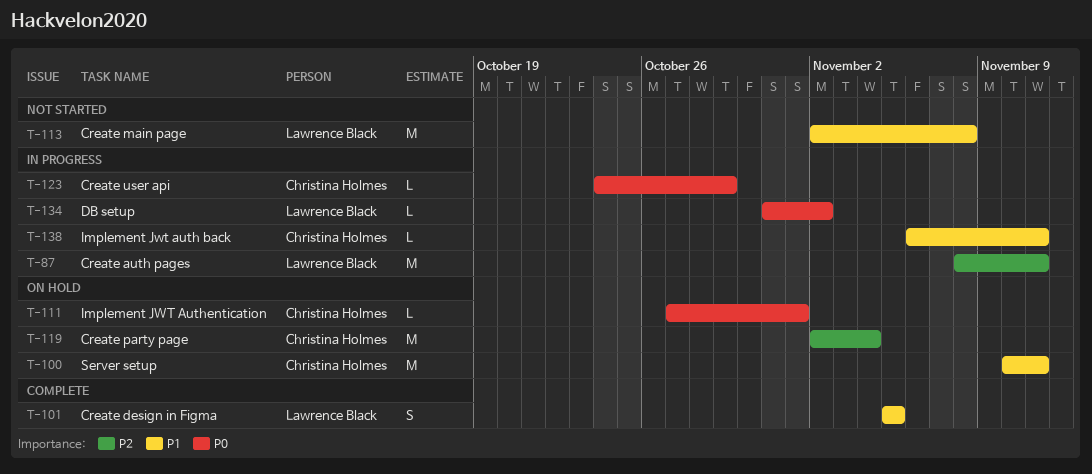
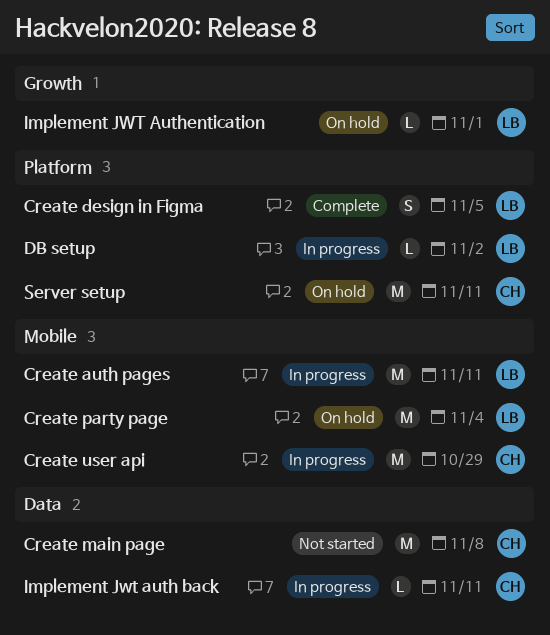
Create main page, owner: Lawrence Black -> Christina Holmes
Create party page, owner: Christina Holmes -> Lawrence Black
Create user api, estimate: L -> M
Implement JWT Authentication, owner: Christina Holmes -> Lawrence Black

